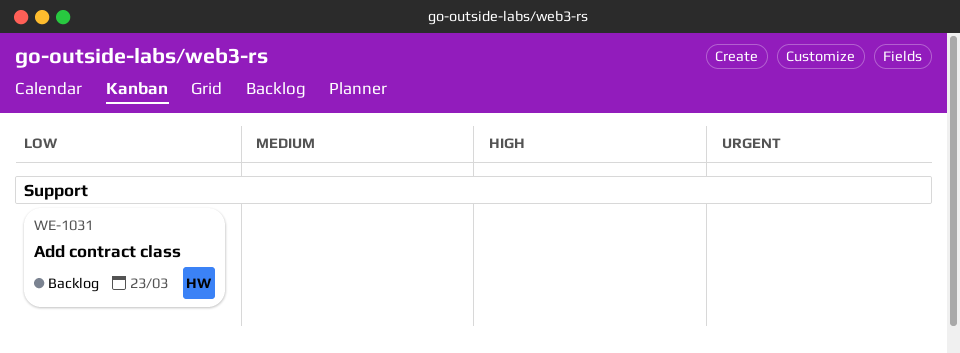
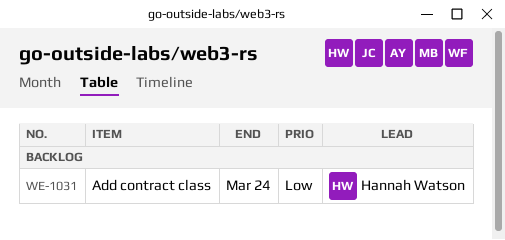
WE-1031, due: Mar 23 -> Mar 24

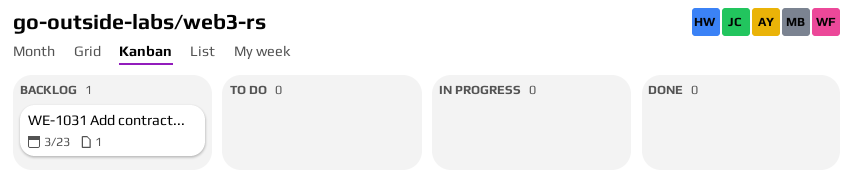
WE-1031, due: Mar 24 -> Mar 23

